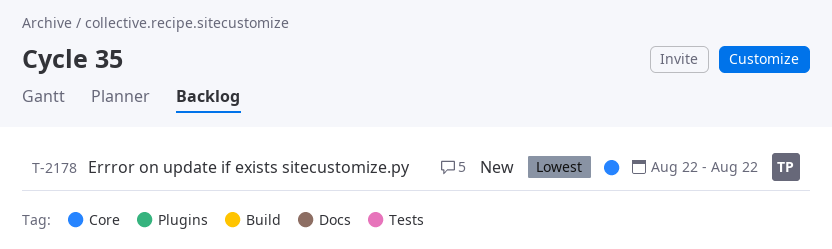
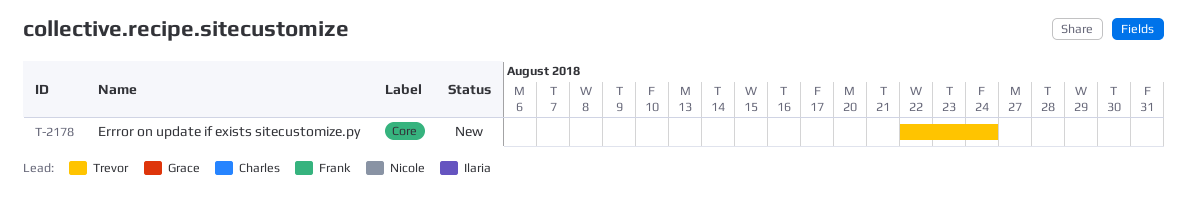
T-2178, due: Aug 22 -> Aug 24

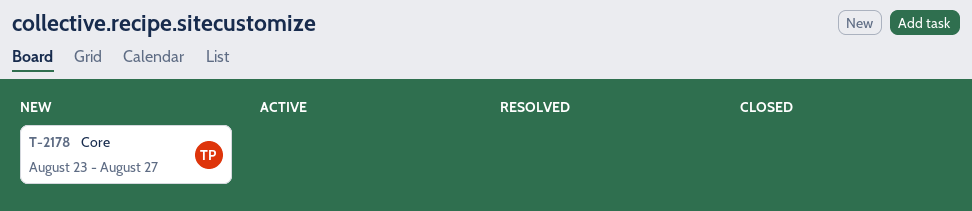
T-2178, start: Aug 22 -> Aug 23
T-2178, due: Aug 24 -> Aug 27

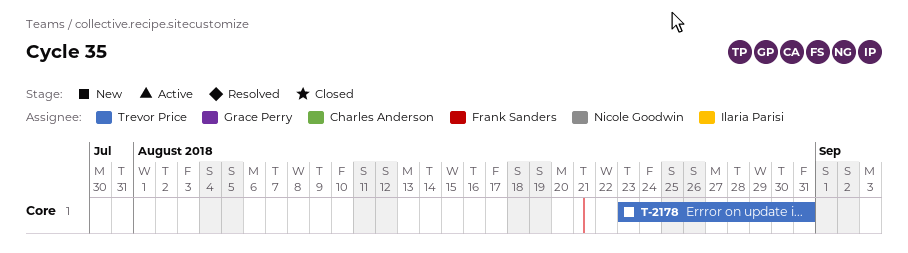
T-2178, due: Aug 27 -> Aug 31

